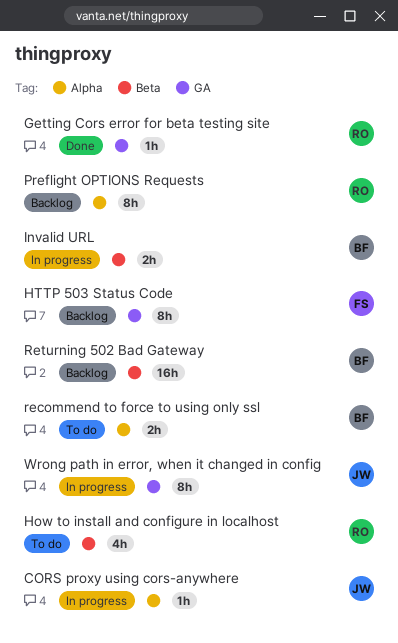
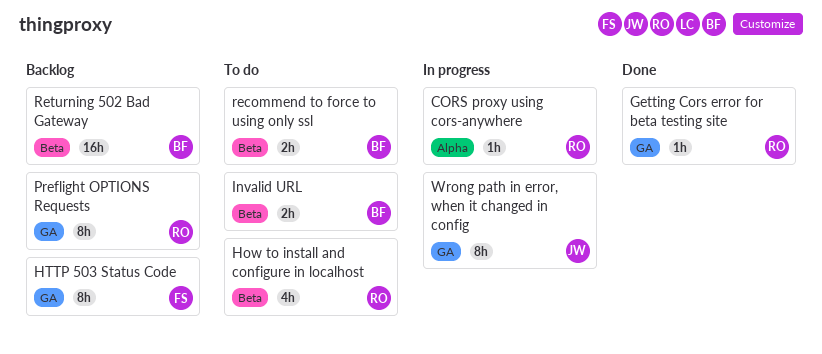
CORS proxy using cors-anywhere, owner: JW -> RO
Invalid URL, status: In progress -> To do
Preflight OPTIONS Requests, label: Alpha -> GA
recommend to force to using only ssl, label: Alpha -> Beta

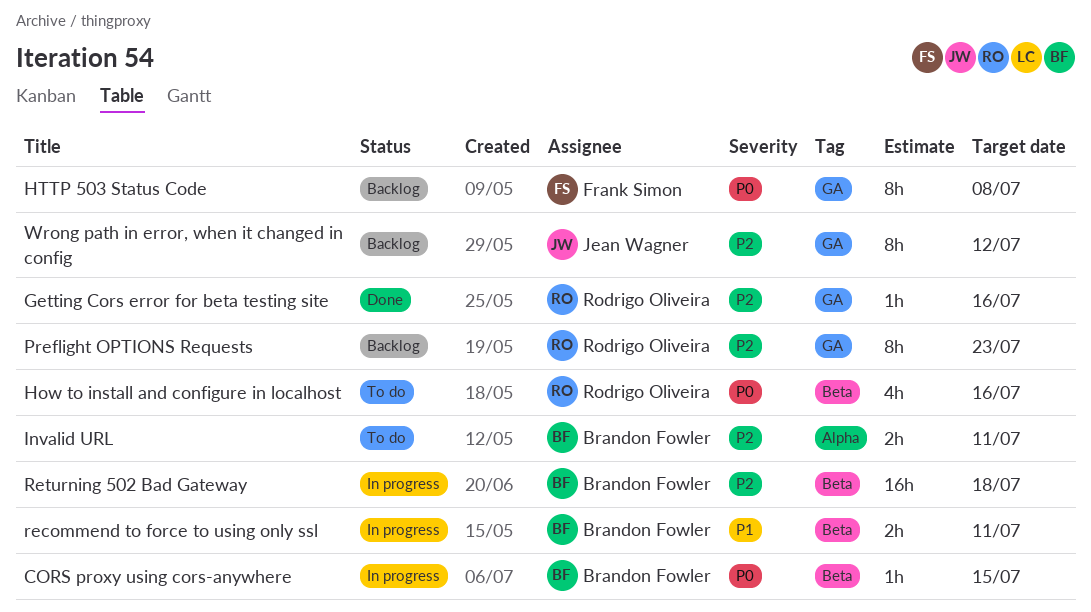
CORS proxy using cors-anywhere, owner: Rodrigo Oliveira -> Brandon Fowler
CORS proxy using cors-anywhere, label: Alpha -> Beta
Invalid URL, label: Beta -> Alpha
recommend to force to using only ssl, status: To do -> In progress
Returning 502 Bad Gateway, status: Backlog -> In progress
Wrong path in error, when it changed in config, status: In progress -> Backlog

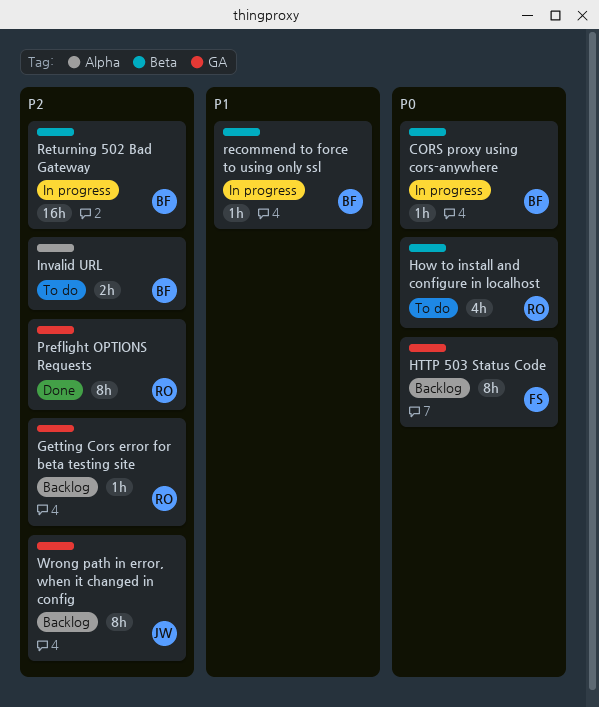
Getting Cors error for beta testing site, status: Done -> Backlog
Preflight OPTIONS Requests, status: Backlog -> Done
recommend to force to using only ssl, estimate: 2h -> 1h

